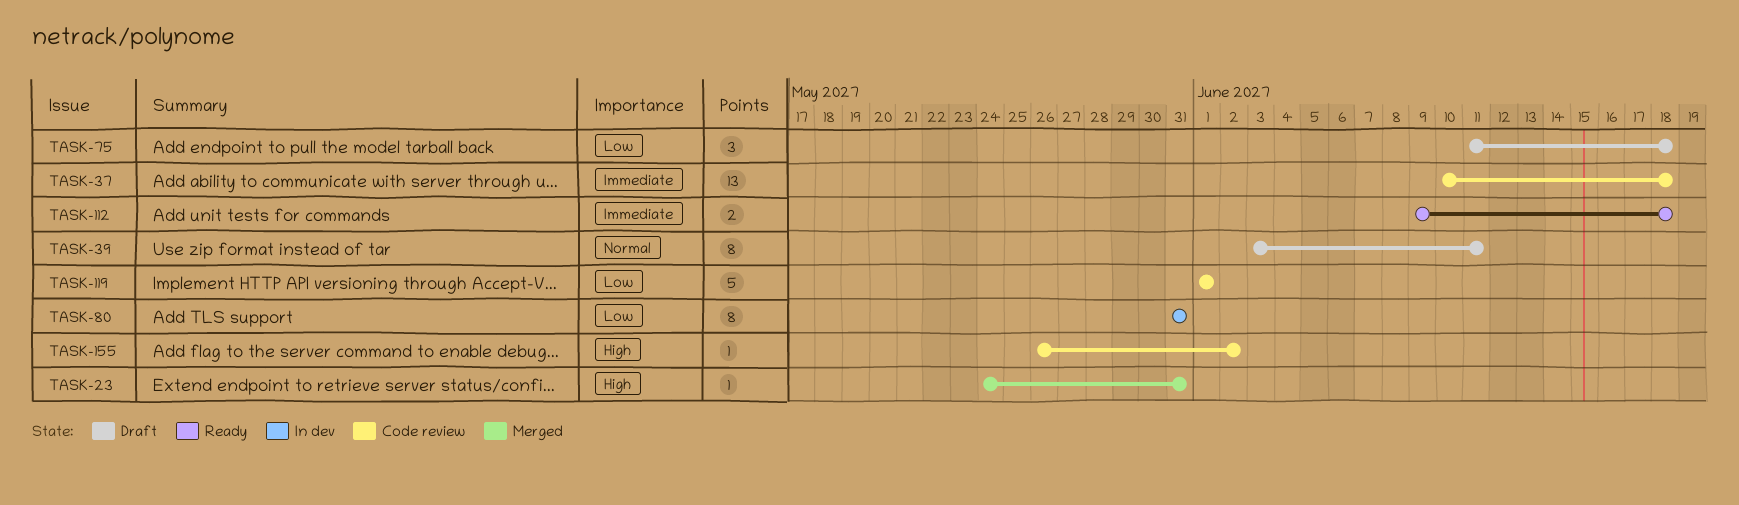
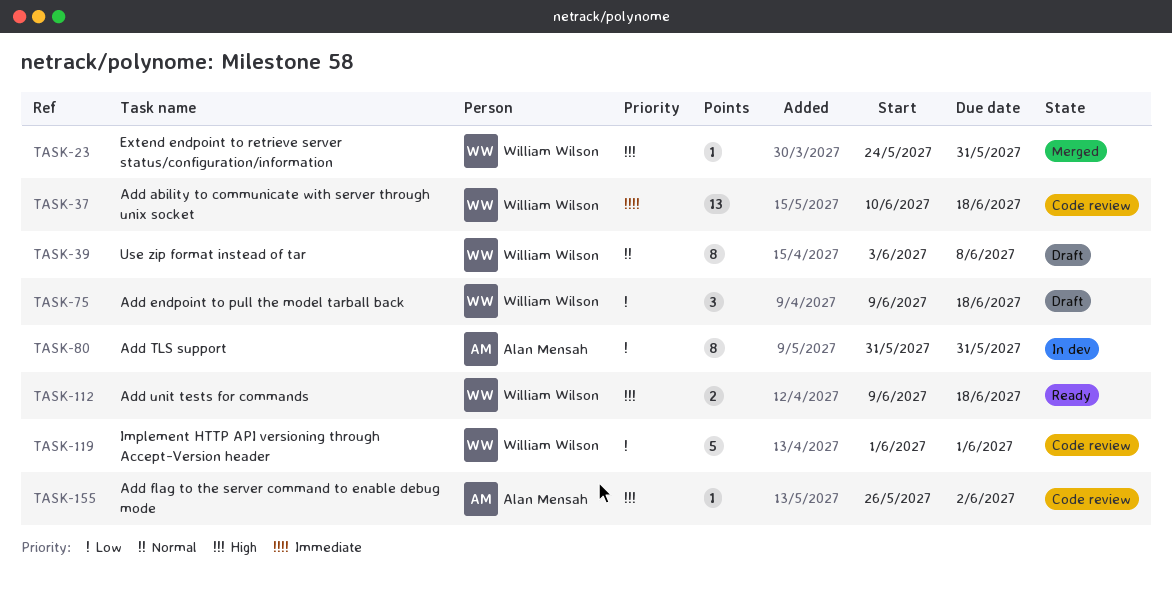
TASK-39, due: Jun 11 -> Jun 8
TASK-75, start: Jun 11 -> Jun 9
TASK-112, priority: Immediate -> High

